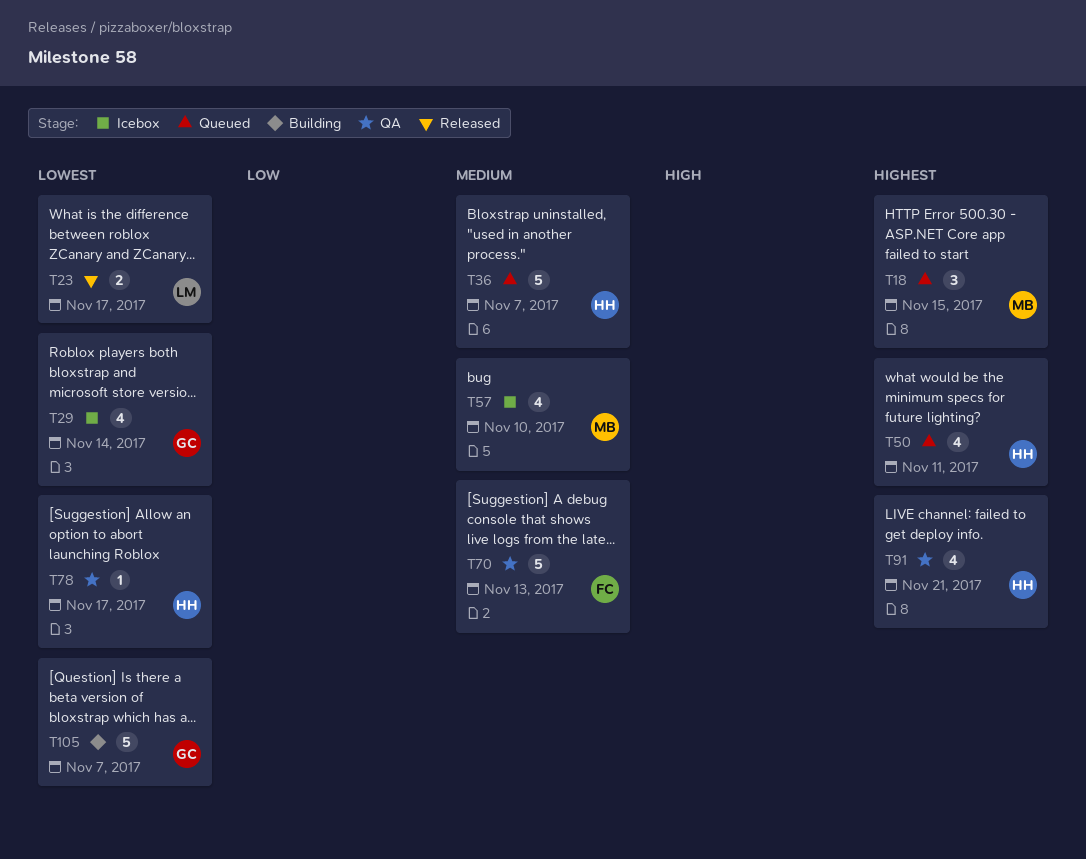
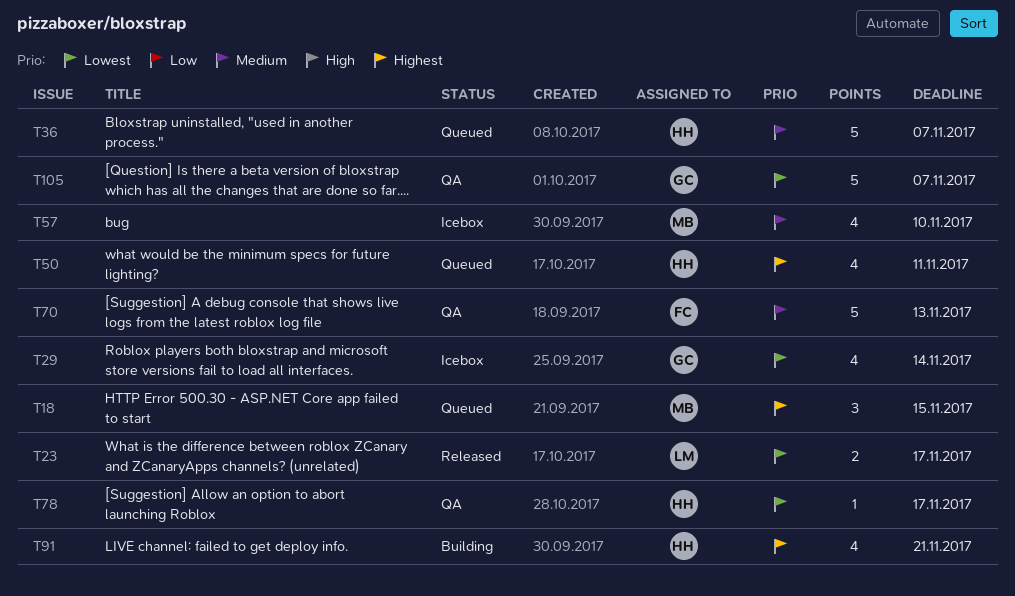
T91, status: QA -> Building
T105, status: Building -> QA

